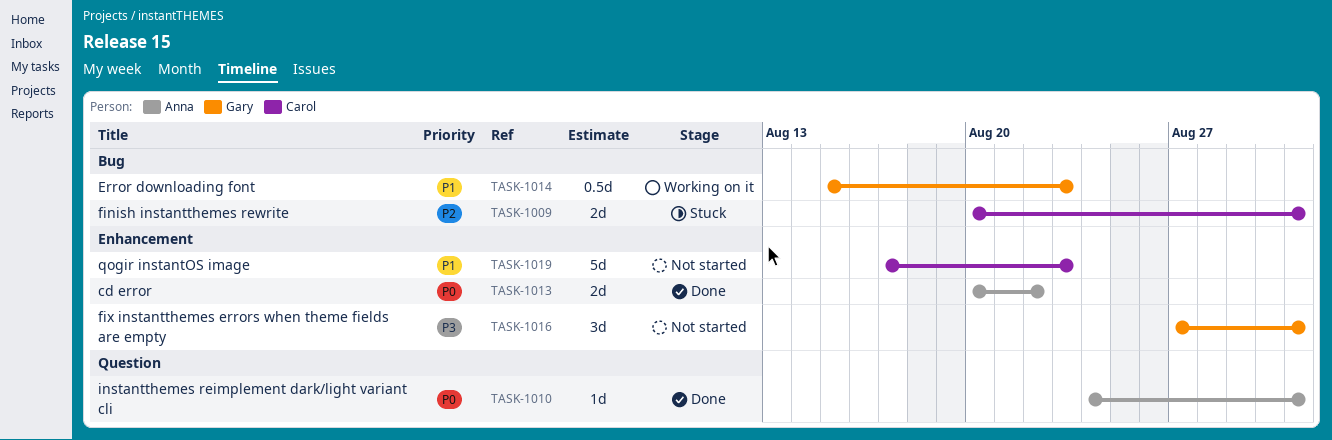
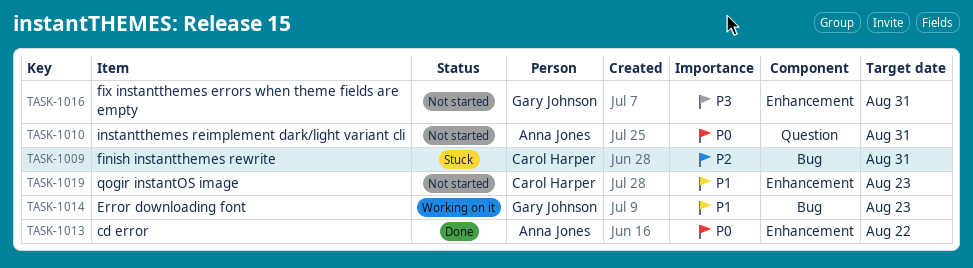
TASK-1010, status: Done -> Not started

